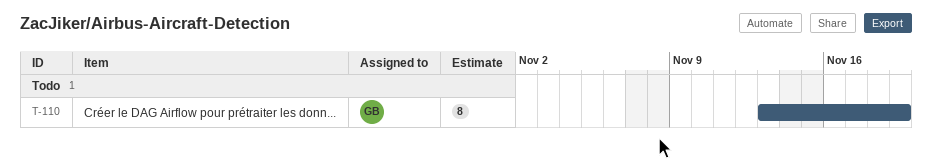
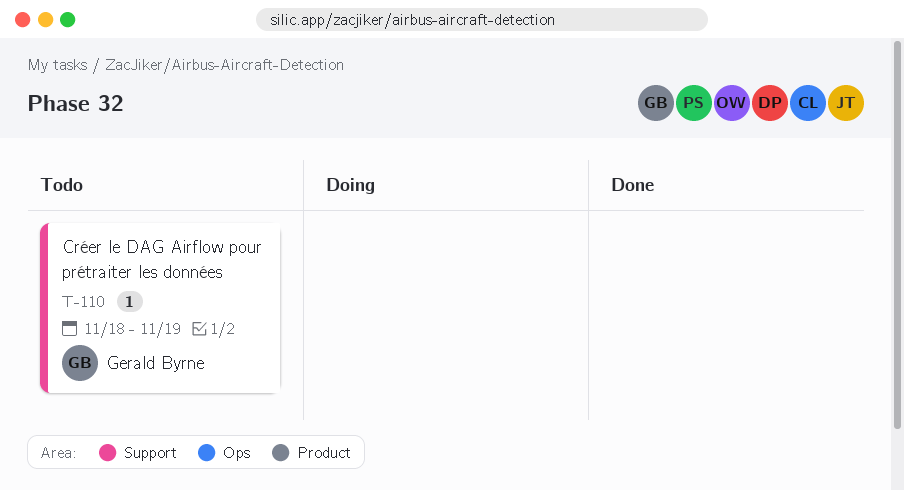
T-110, estimate: 8 -> 1
T-110, start: Nov 13 -> Nov 18

